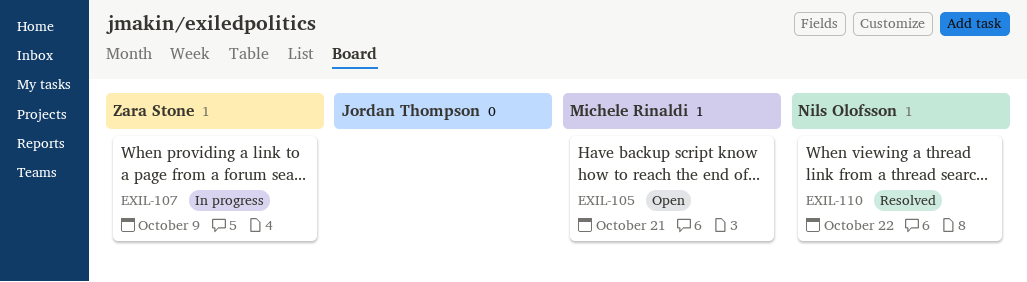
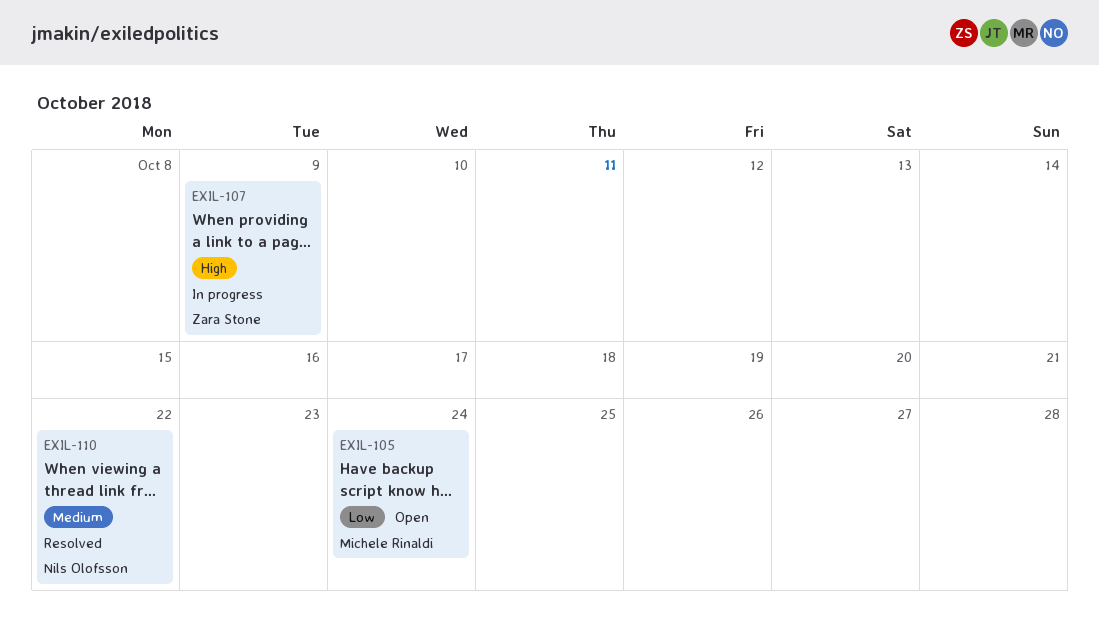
EXIL-105, due: Oct 21 -> Oct 24

